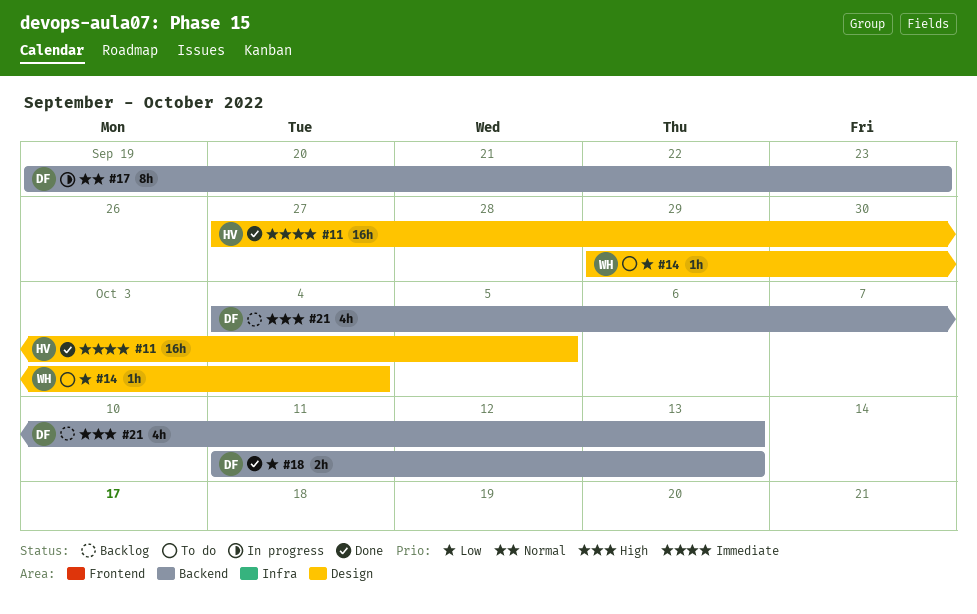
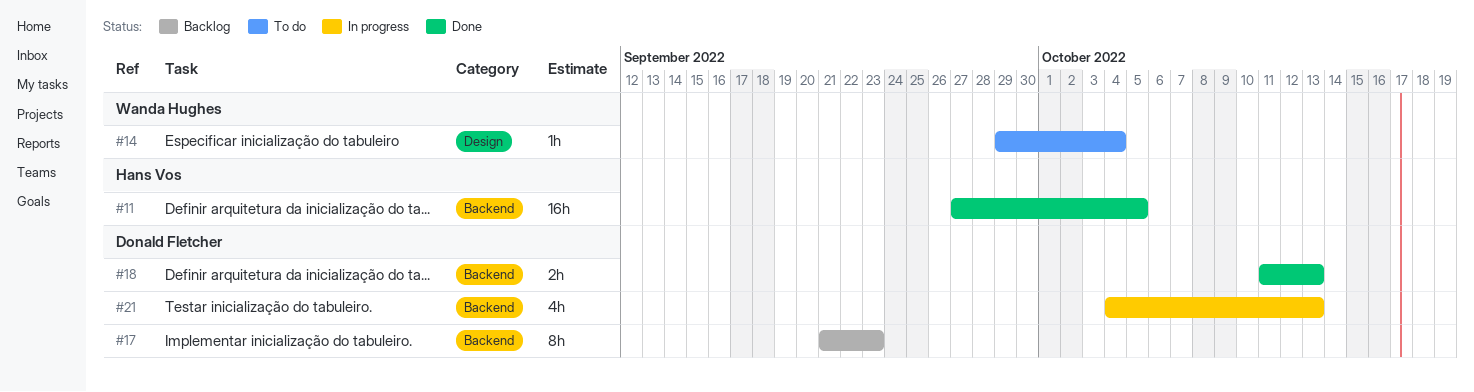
#11, label: Design -> Backend
#17, status: In progress -> Backlog
#17, start: Sep 19 -> Sep 21
#21, status: Backlog -> In progress

